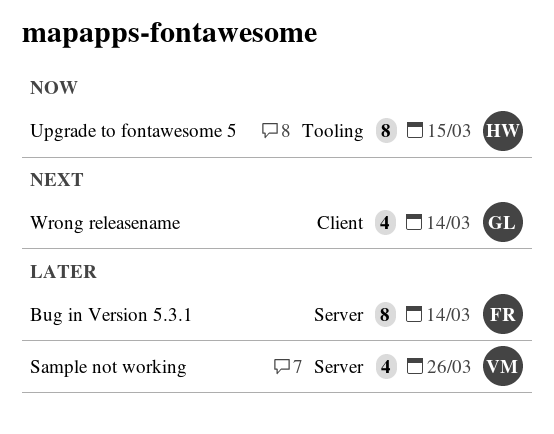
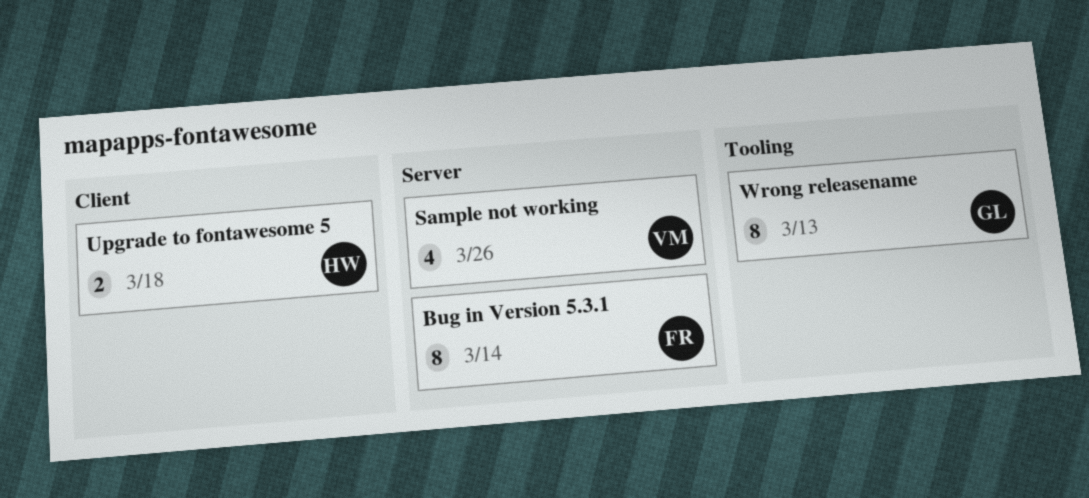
Upgrade to fontawesome 5, label: Tooling -> Client
Upgrade to fontawesome 5, estimate: 8 -> 2
Upgrade to fontawesome 5, due: Mar 15 -> Mar 18
Wrong releasename, label: Client -> Tooling
Wrong releasename, estimate: 4 -> 8
Wrong releasename, due: Mar 14 -> Mar 13

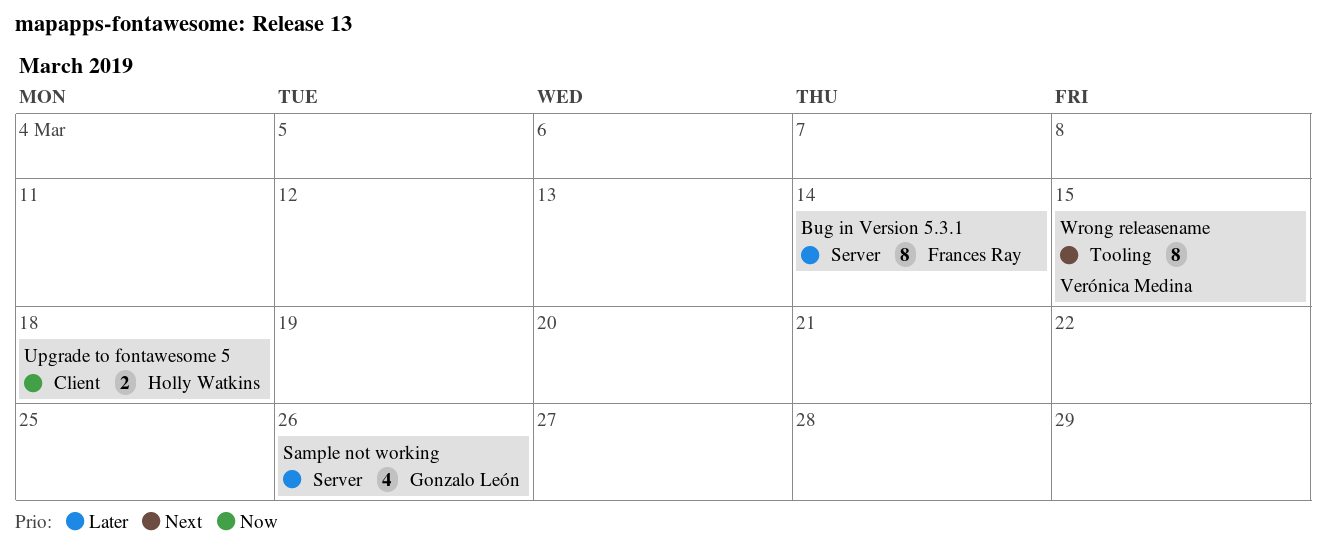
Sample not working, owner: Verónica Medina -> Gonzalo León
Wrong releasename, owner: Gonzalo León -> Verónica Medina
Wrong releasename, due: Mar 13 -> Mar 15

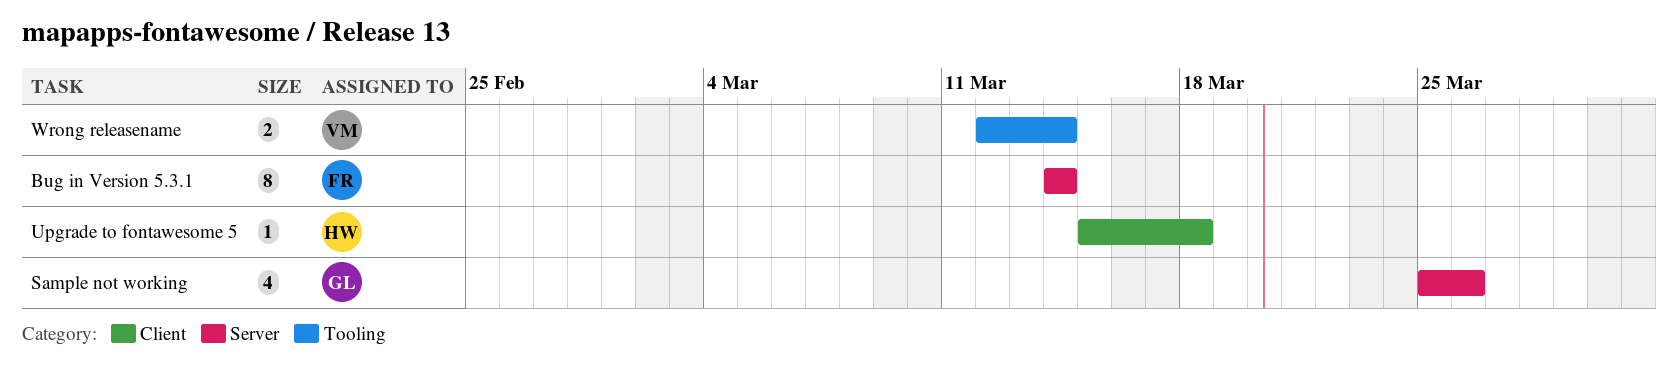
Upgrade to fontawesome 5, estimate: 2 -> 1
Wrong releasename, estimate: 8 -> 2
Wrong releasename, due: Mar 15 -> Mar 14

